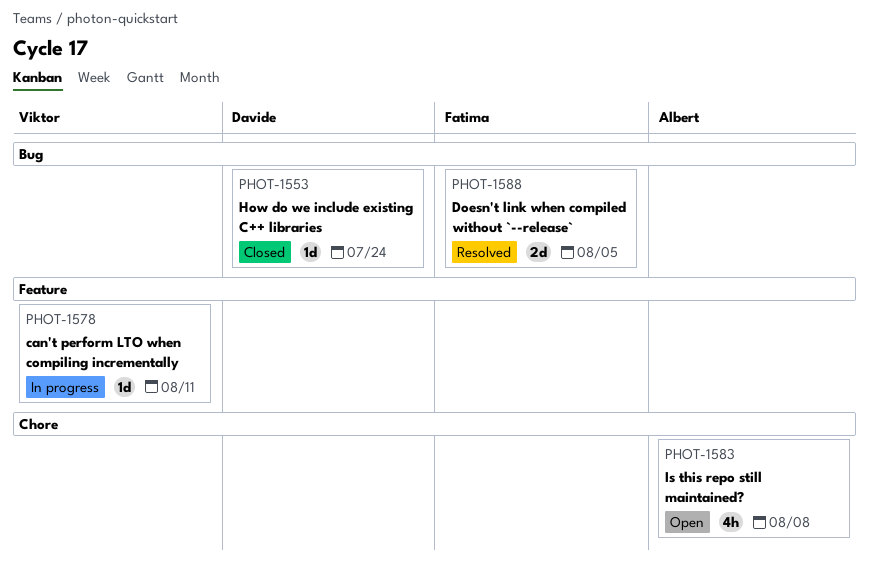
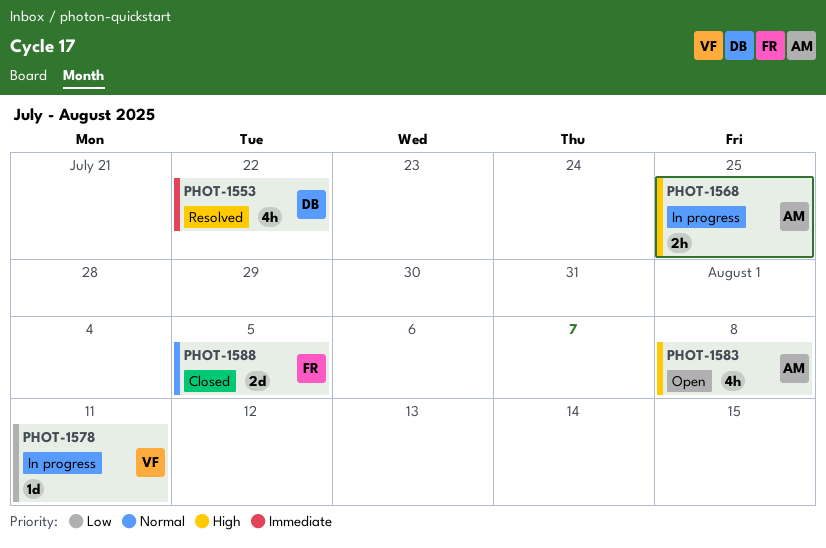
PHOT-1553, status: Closed -> Resolved
PHOT-1553, estimate: 1d -> 4h
PHOT-1553, due: Jul 24 -> Jul 22
PHOT-1568: none -> present
PHOT-1588, status: Resolved -> Closed

